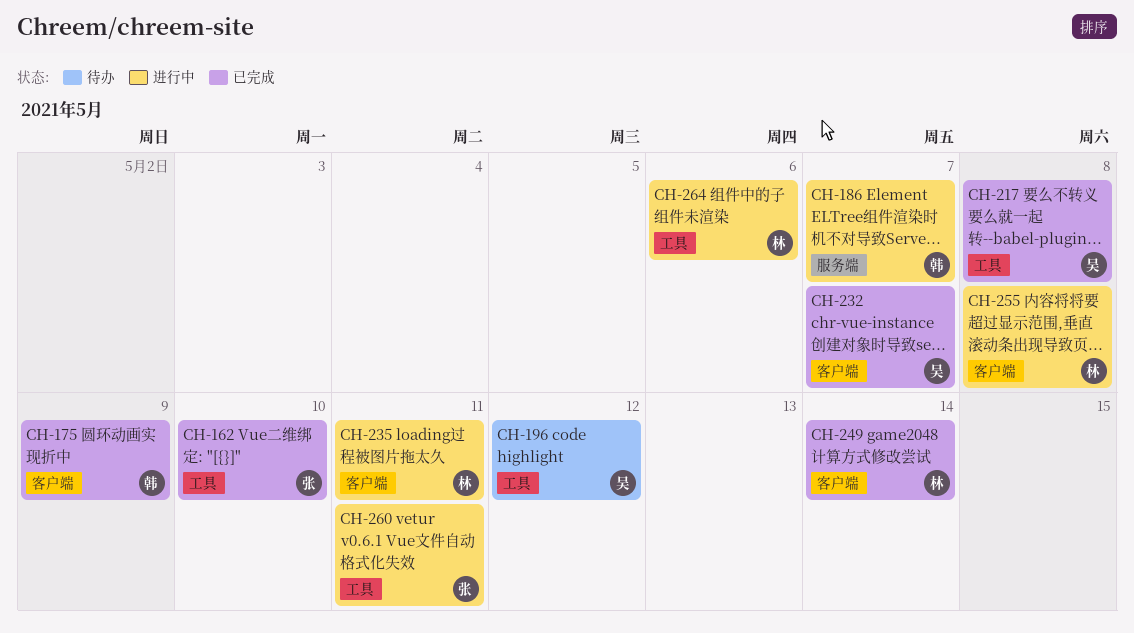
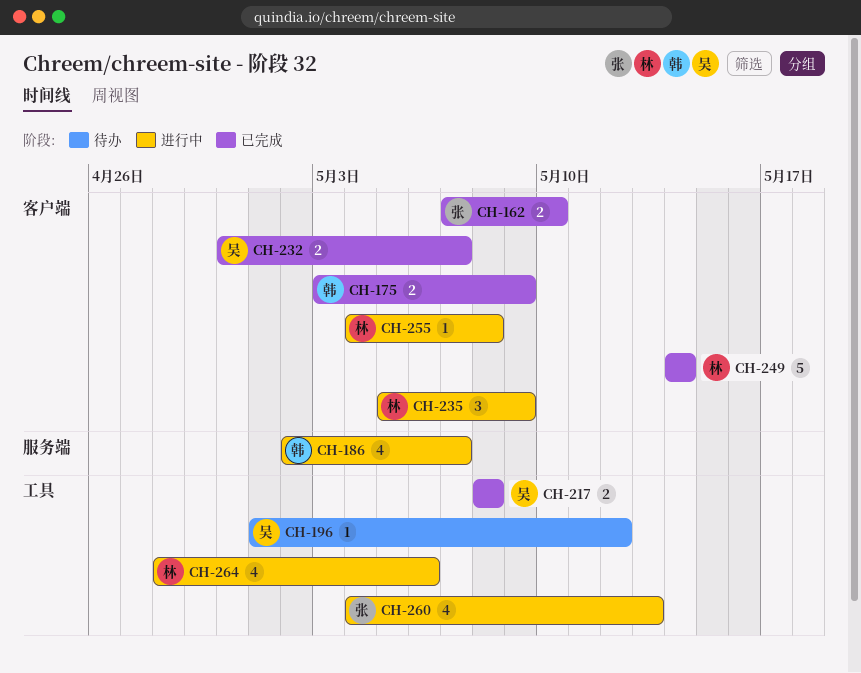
CH-162, label: 工具 -> 客户端
CH-235, due: May 11 -> May 9
CH-260, due: May 11 -> May 13

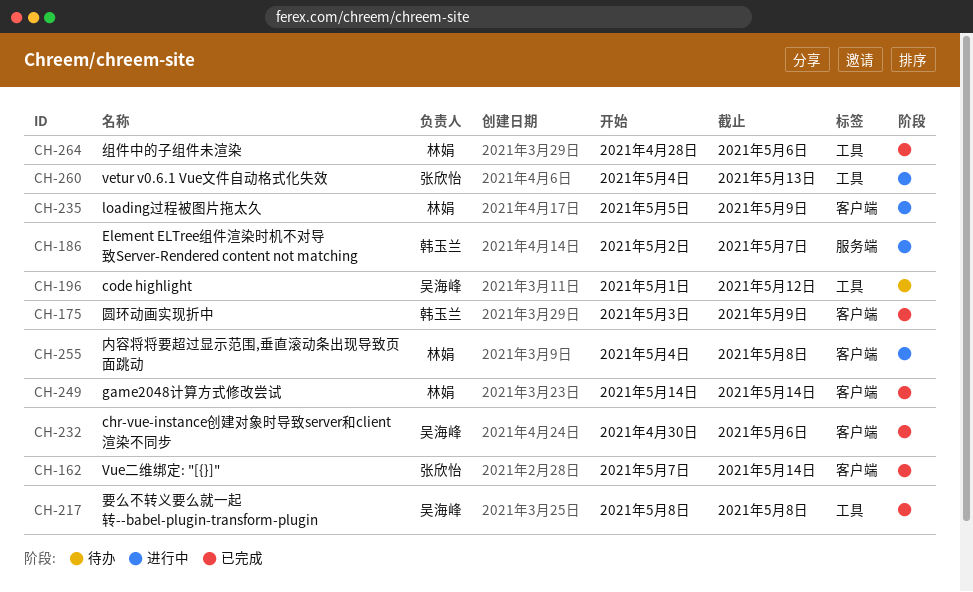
CH-162, due: May 10 -> May 14
CH-232, due: May 7 -> May 6
CH-264, status: 进行中 -> 已完成

